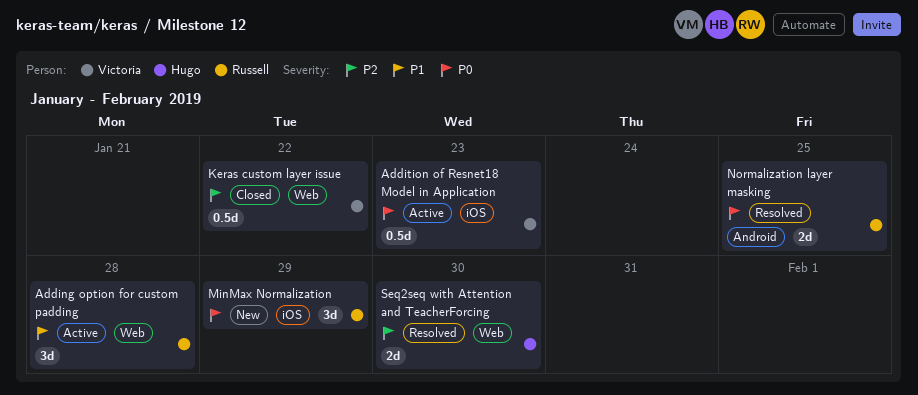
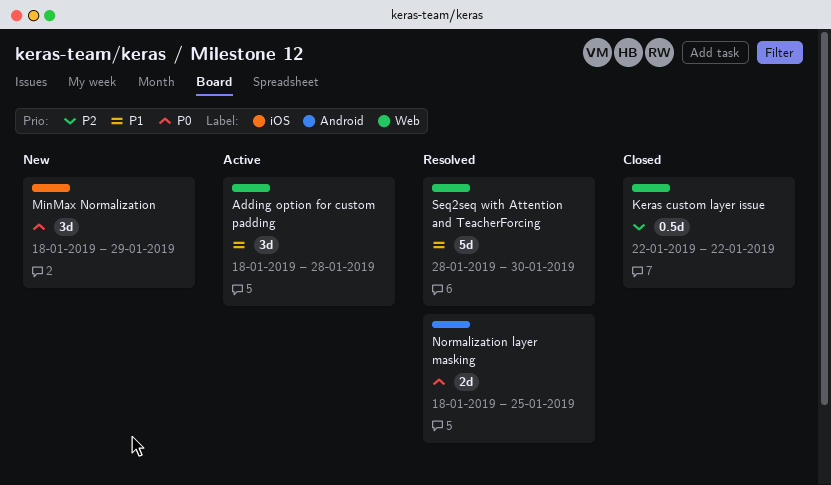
Addition of Resnet18 Model in Application: present -> none
Seq2seq with Attention and TeacherForcing, priority: P2 -> P1
Seq2seq with Attention and TeacherForcing, estimate: 2d -> 5d

